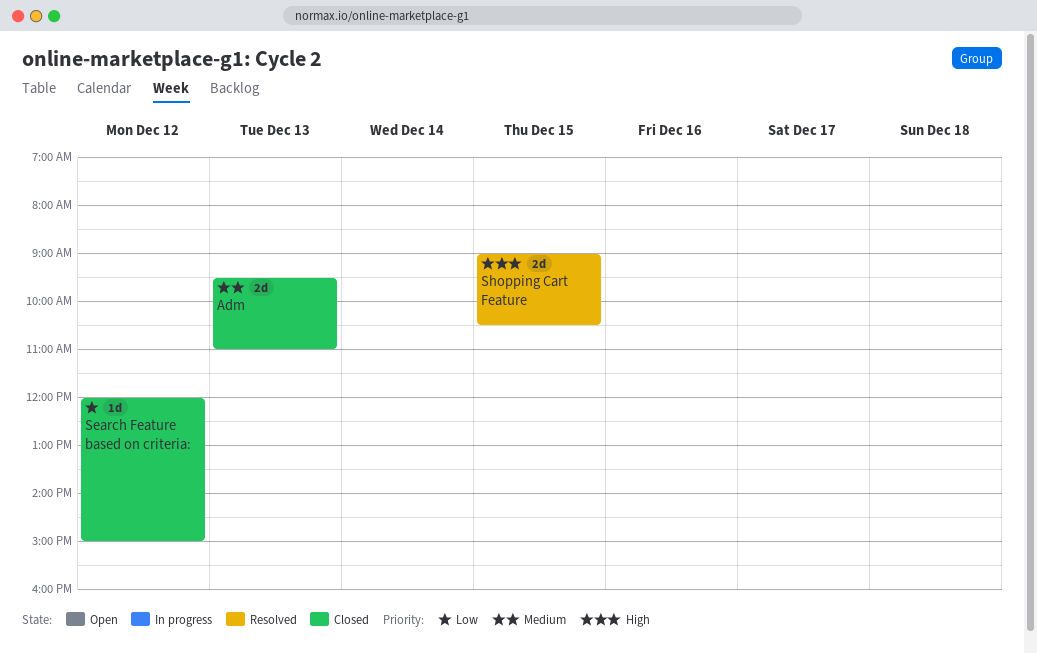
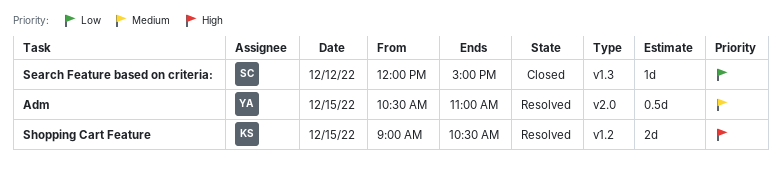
Adm, status: Closed -> Resolved
Adm, estimate: 2d -> 0.5d
Adm, day: Dec 13 -> Dec 15
Adm, begins: 09:30 -> 10:30

